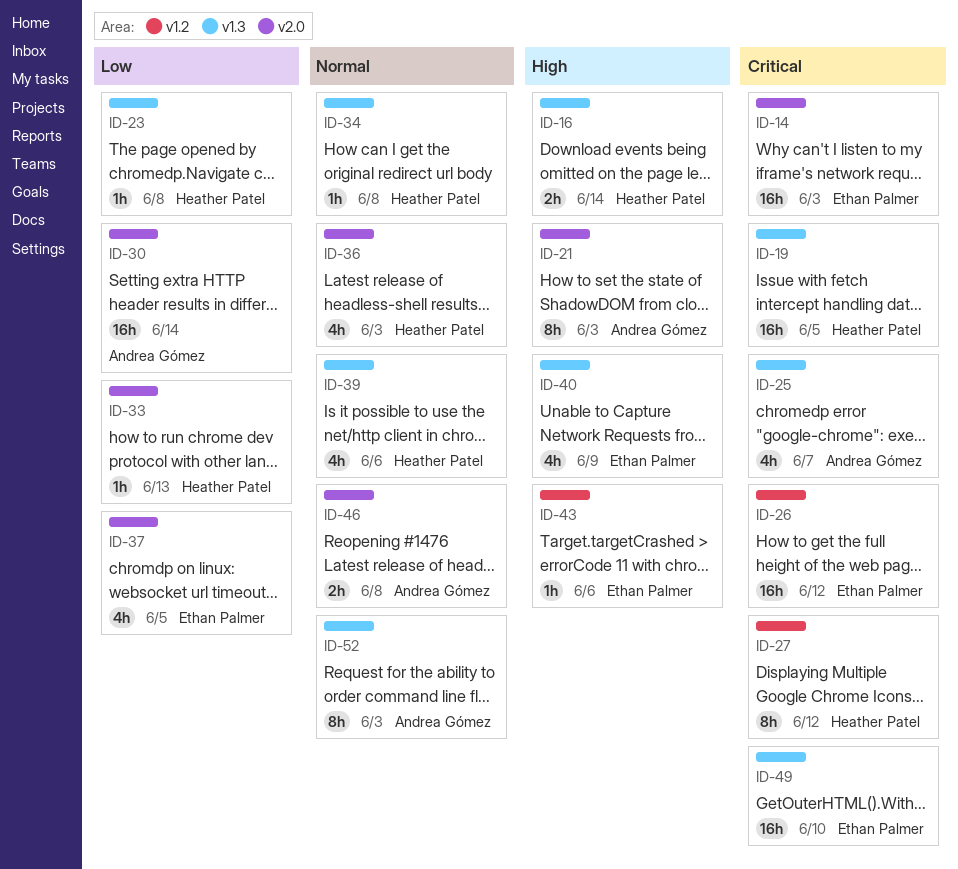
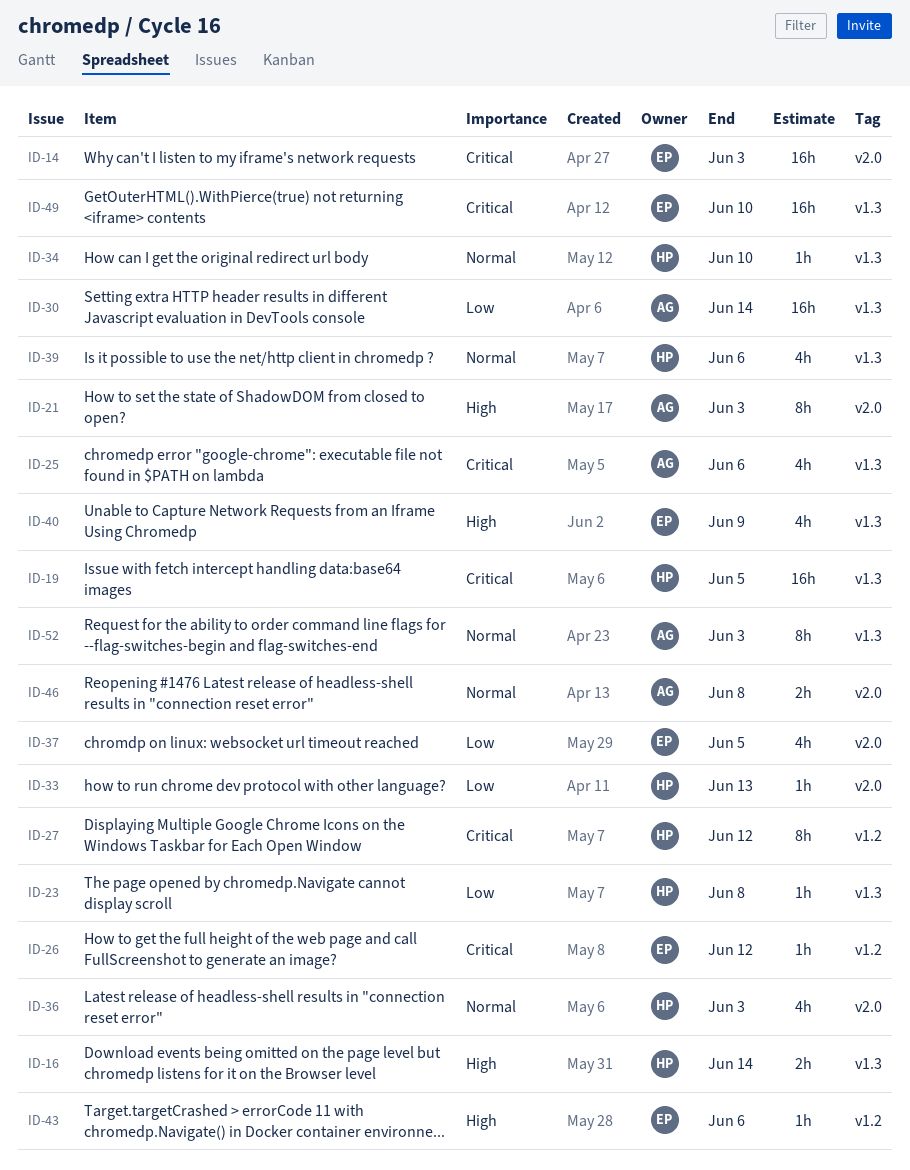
ID-25, due: Jun 7 -> Jun 6
ID-26, estimate: 16h -> 1h
ID-30, label: v2.0 -> v1.3
ID-34, due: Jun 8 -> Jun 10

